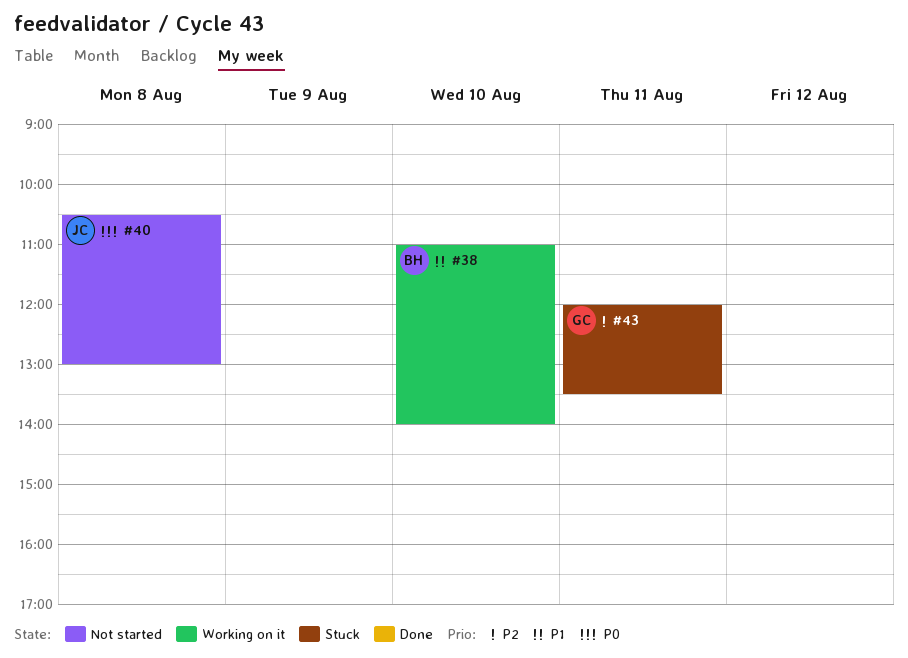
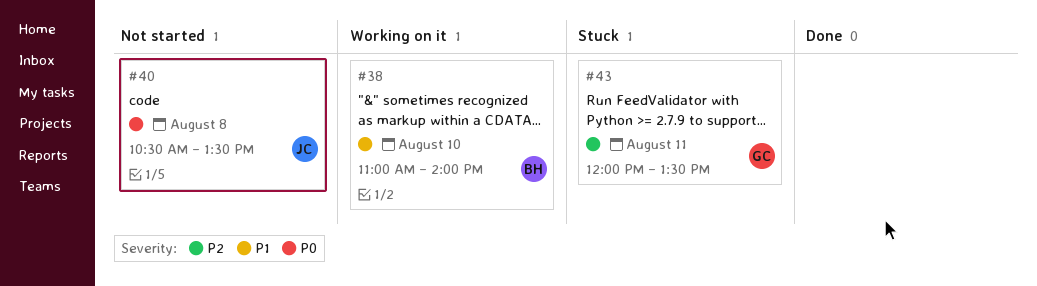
#40, ends: 13:00 -> 13:30

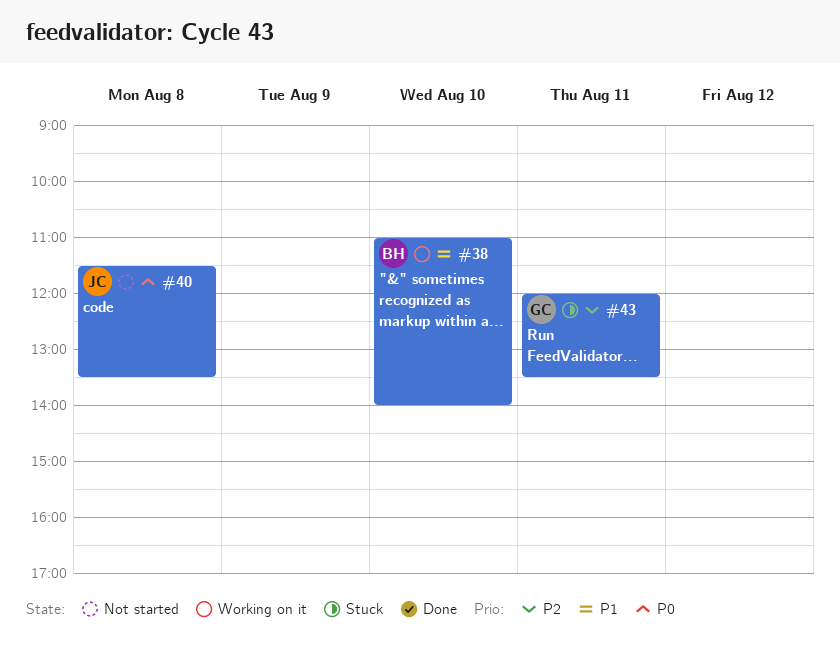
#40, begins: 10:30 -> 11:30

